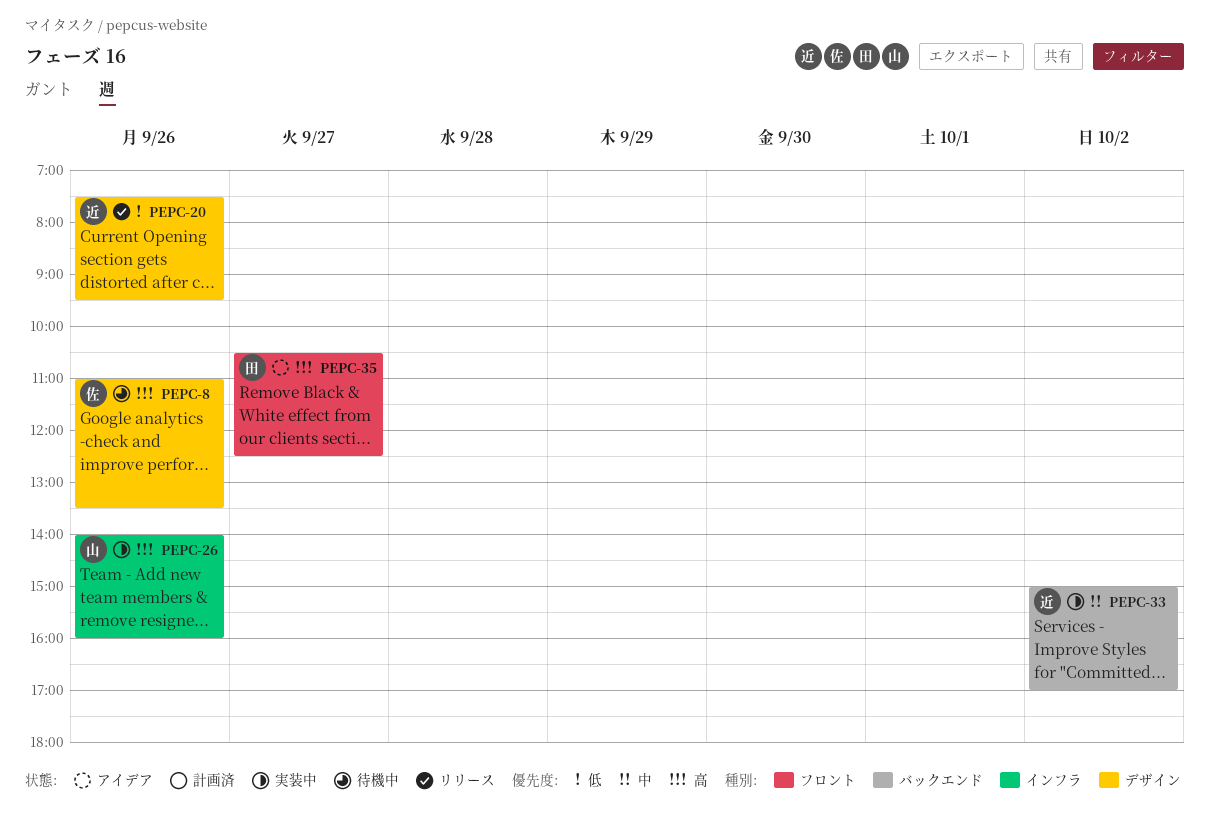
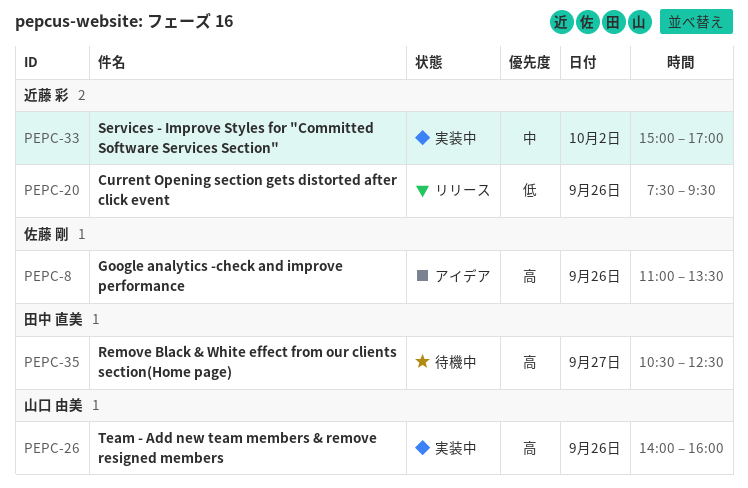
PEPC-8, status: 待機中 -> アイデア
PEPC-35, status: アイデア -> 待機中

